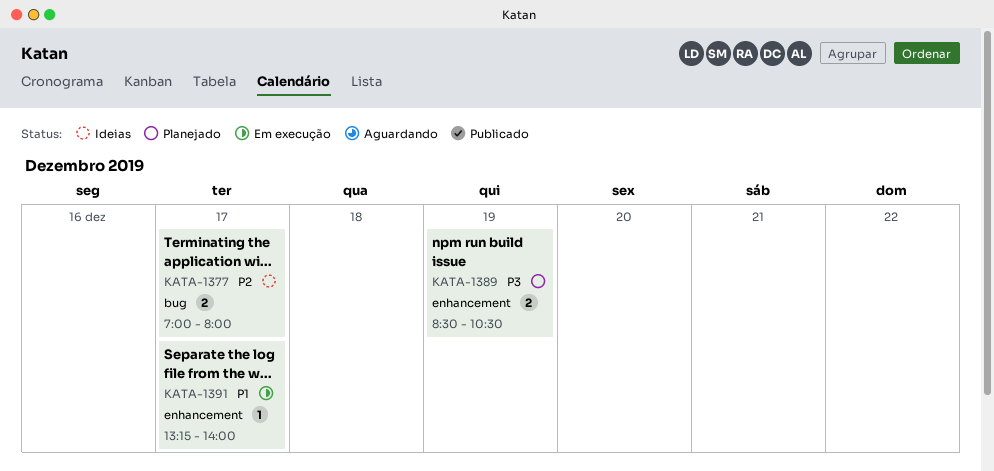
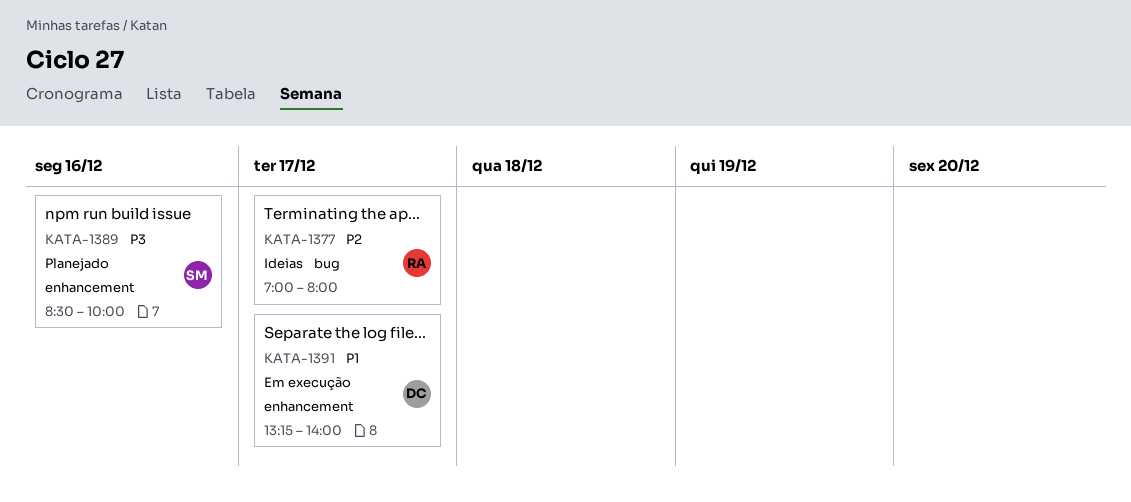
KATA-1389, day: Dec 19 -> Dec 16
KATA-1389, ends: 10:30 -> 10:00

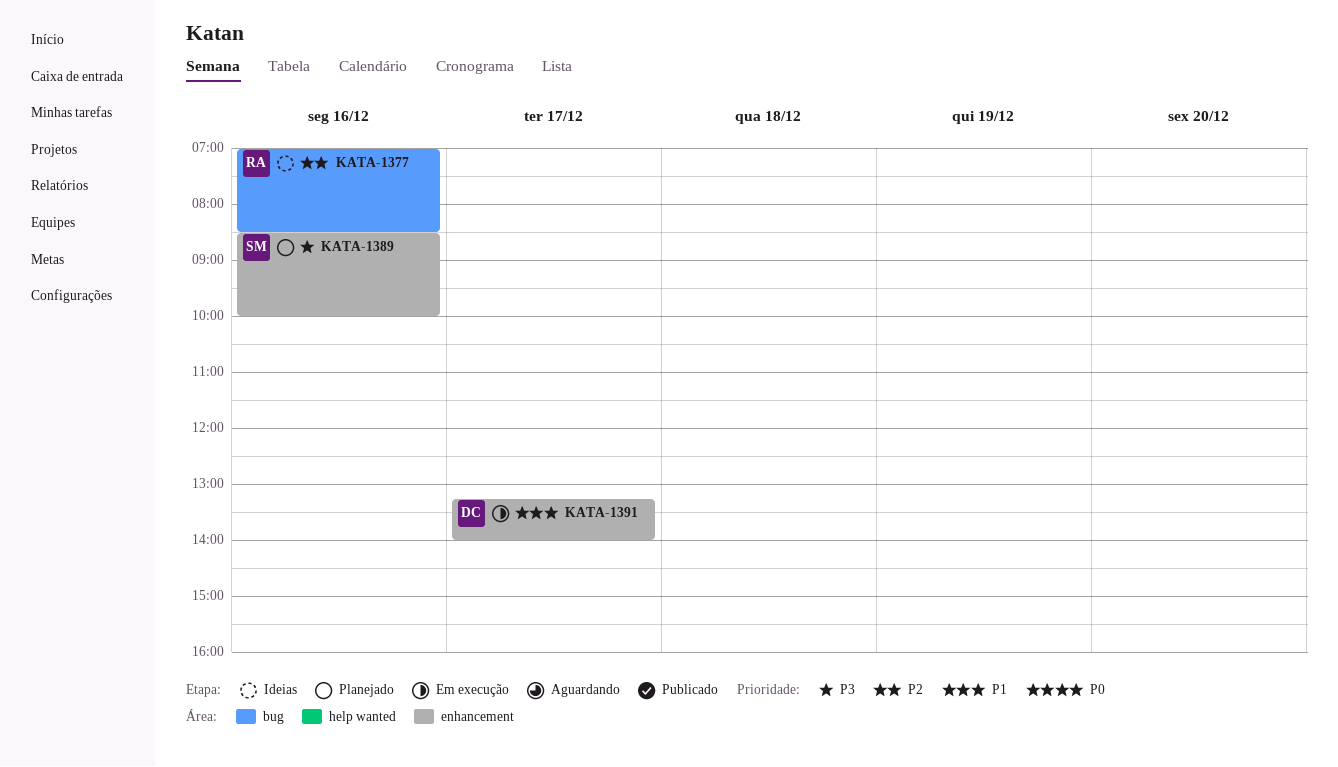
KATA-1377, day: Dec 17 -> Dec 16
KATA-1377, ends: 08:00 -> 08:30

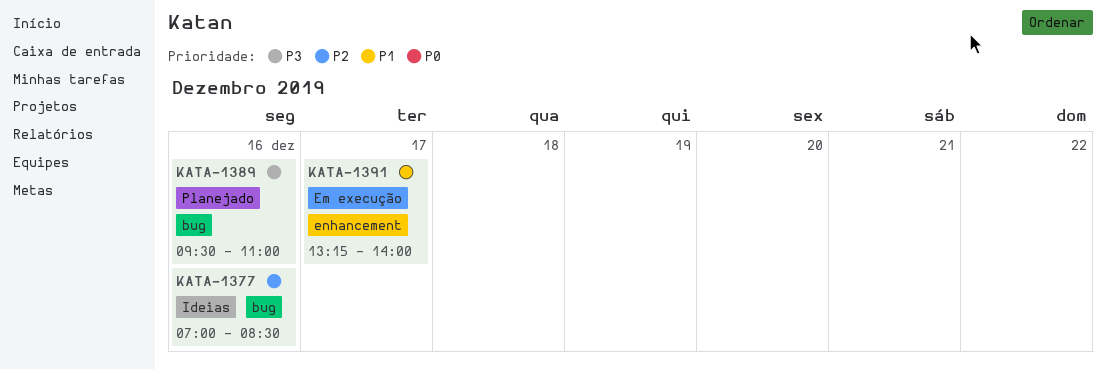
KATA-1389, label: enhancement -> bug
KATA-1389, begins: 08:30 -> 09:30
KATA-1389, ends: 10:00 -> 11:00

